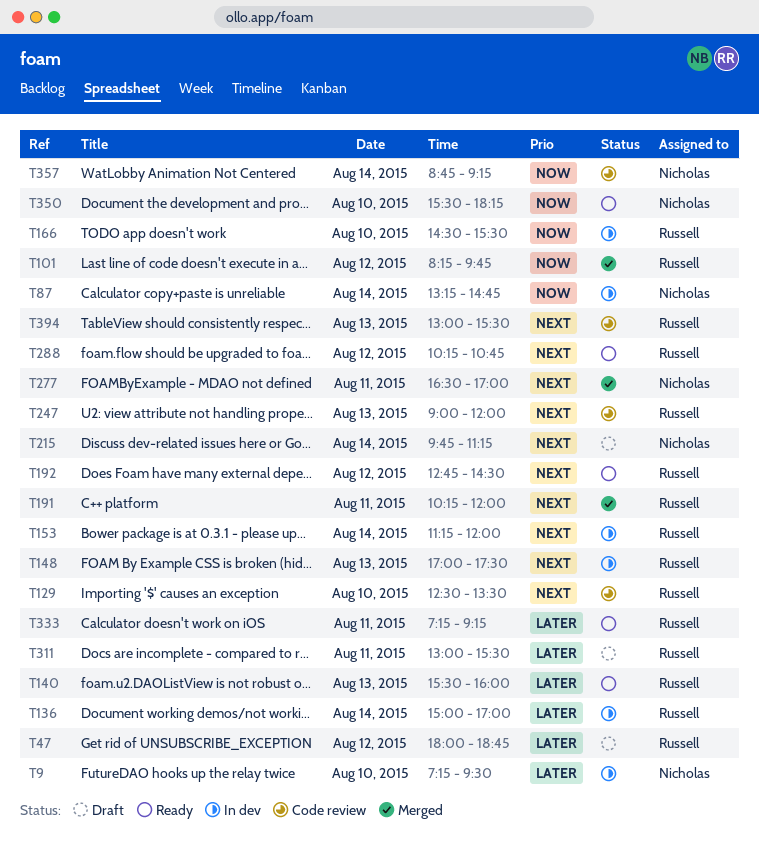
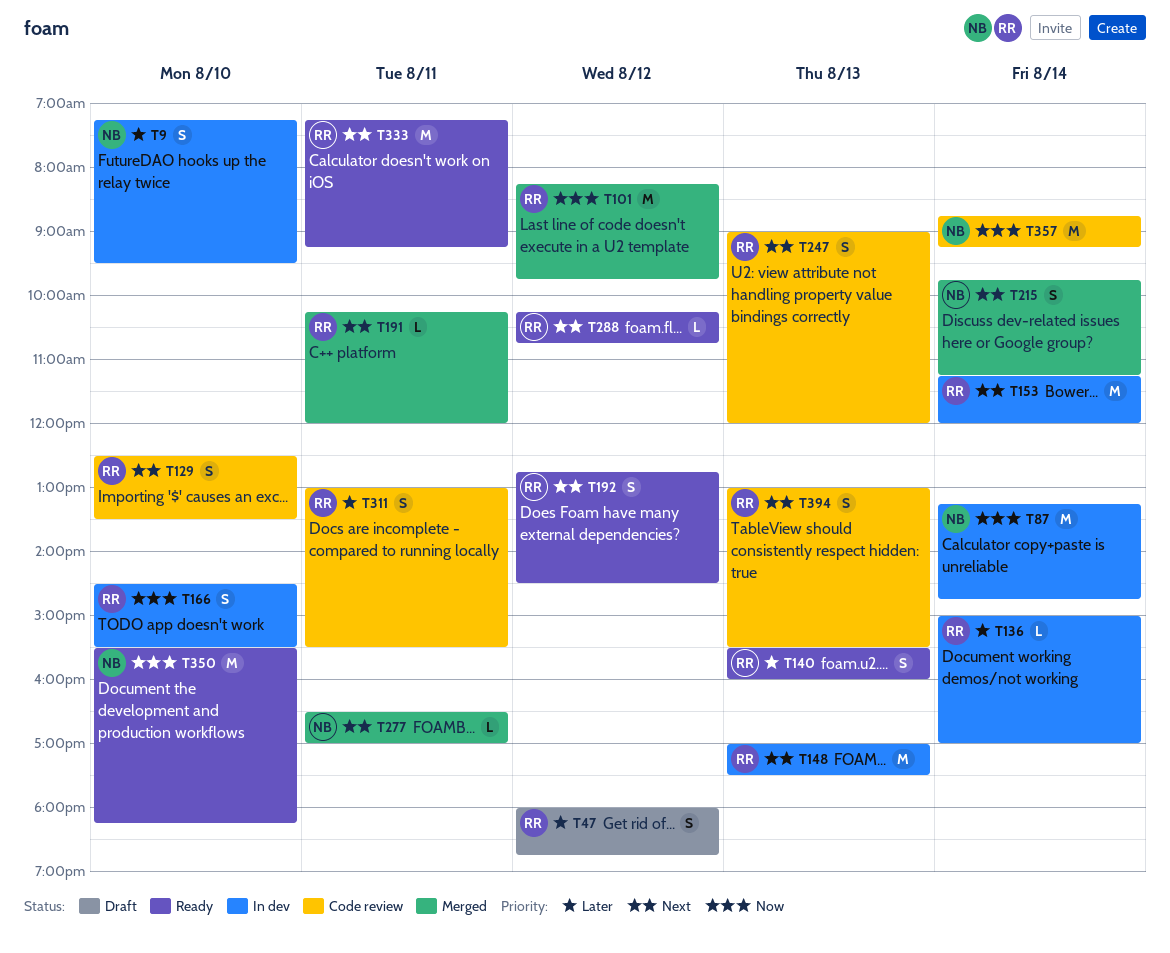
T215, status: Draft -> Merged
T311, status: Draft -> Code review
T333, priority: Later -> Next

